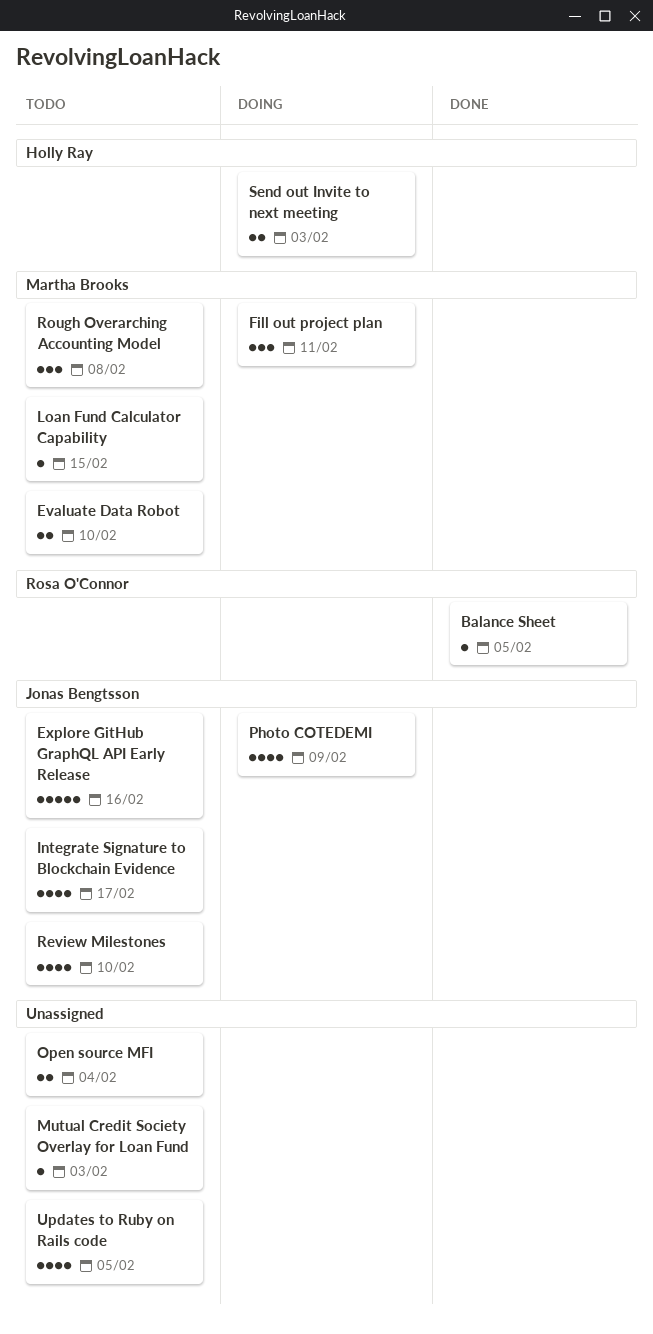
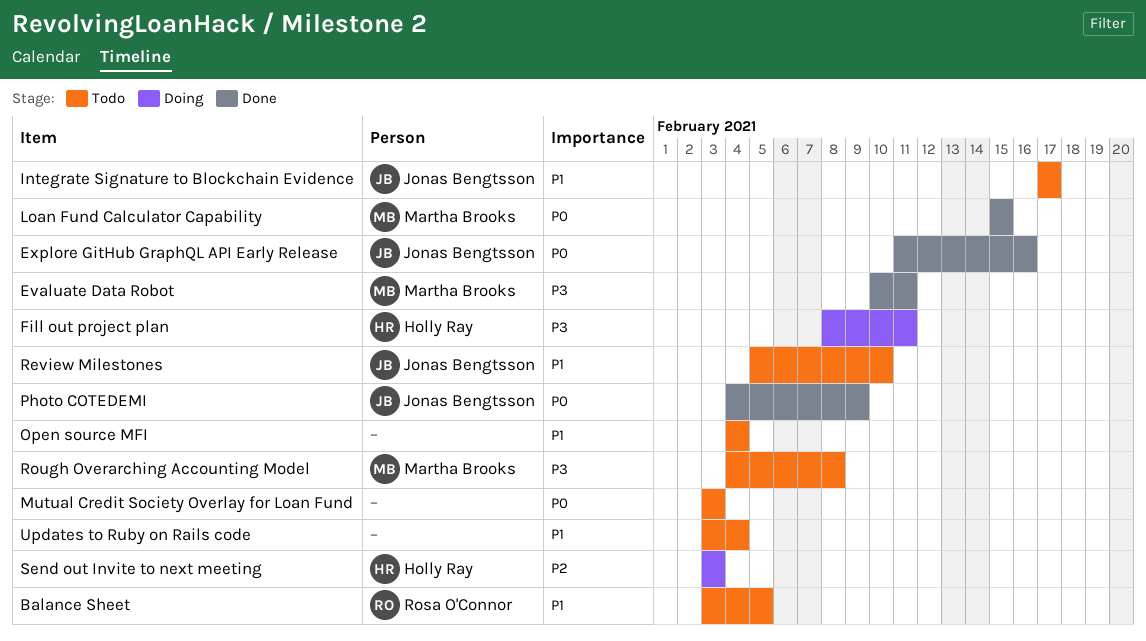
Balance Sheet, status: Done -> Todo
Evaluate Data Robot, status: Todo -> Done
Evaluate Data Robot, due: Feb 10 -> Feb 11
Explore GitHub GraphQL API Early Release, status: Todo -> Done
Fill out project plan, owner: Martha Brooks -> Holly Ray
Loan Fund Calculator Capability, status: Todo -> Done
Photo COTEDEMI, status: Doing -> Done
Updates to Ruby on Rails code, due: Feb 5 -> Feb 4

